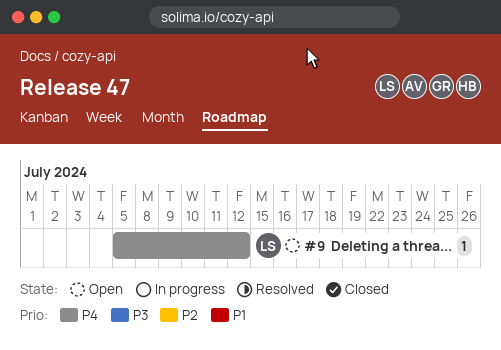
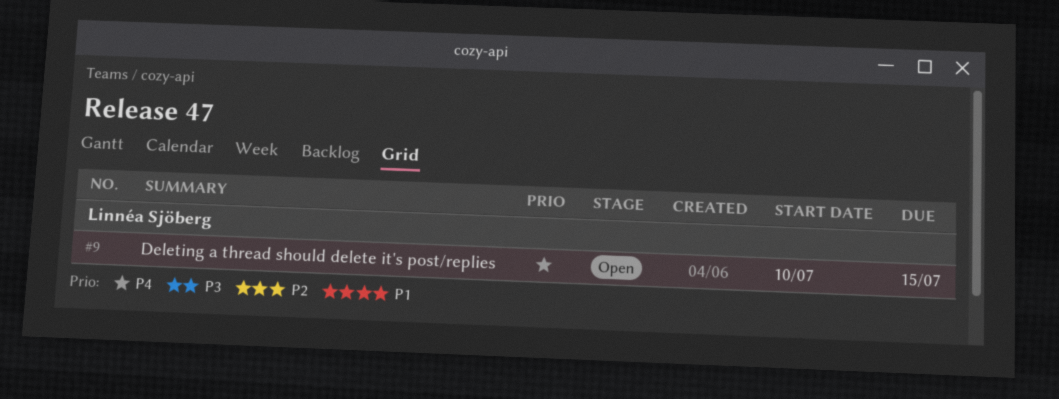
#9, start: Jul 5 -> Jul 10
#9, due: Jul 12 -> Jul 15

